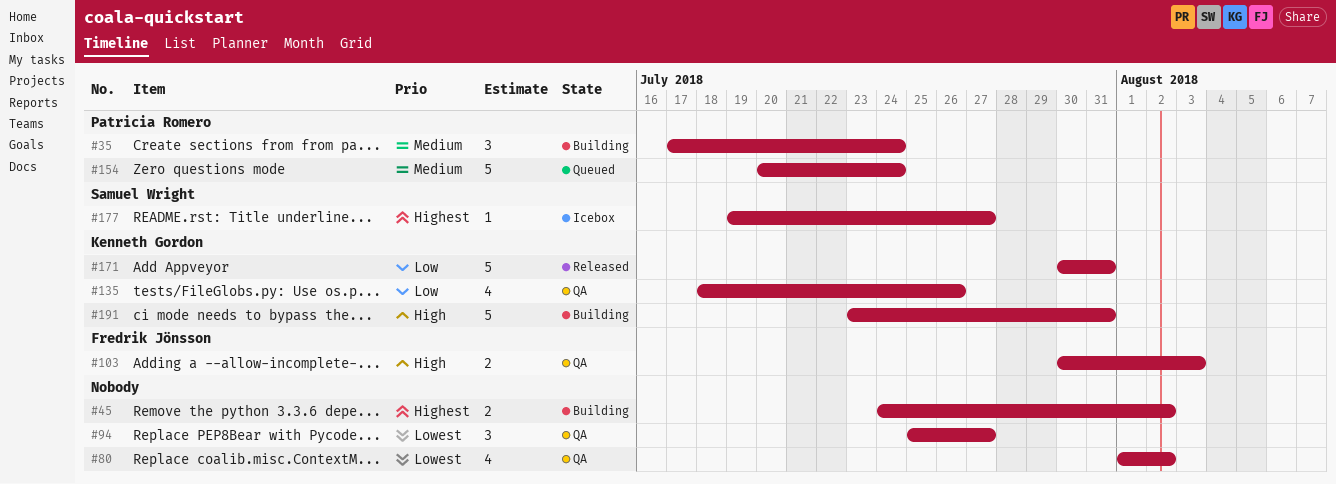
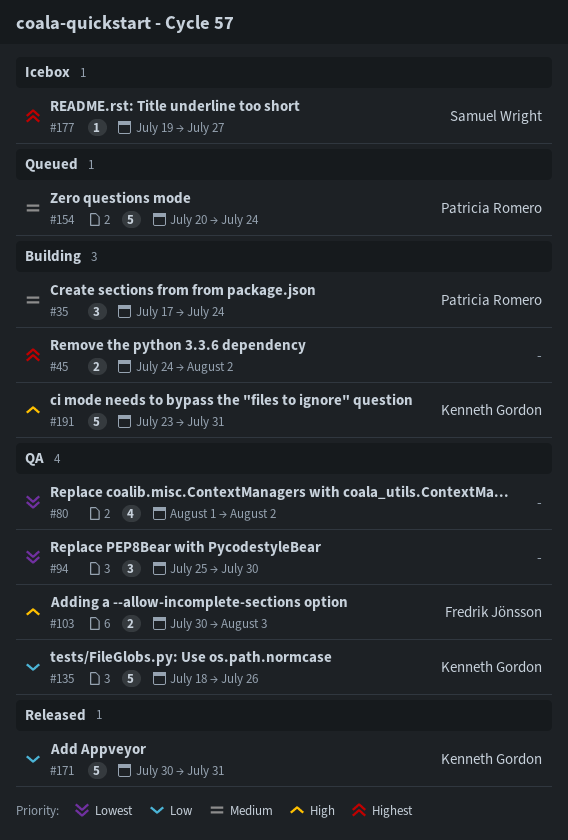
#94, due: Jul 27 -> Jul 30
#135, estimate: 4 -> 5

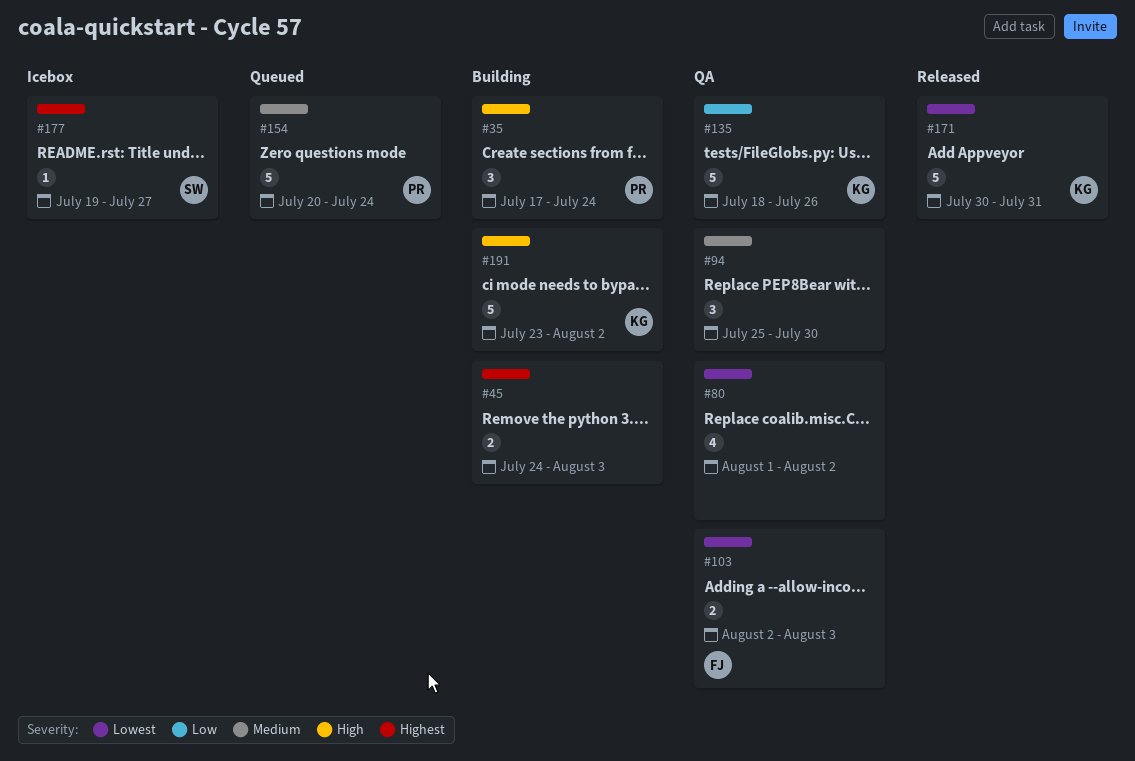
#35, priority: Medium -> High
#45, due: Aug 2 -> Aug 3
#94, priority: Lowest -> Medium
#103, priority: High -> Lowest
#103, start: Jul 30 -> Aug 2
#171, priority: Low -> Lowest
#191, due: Jul 31 -> Aug 2

